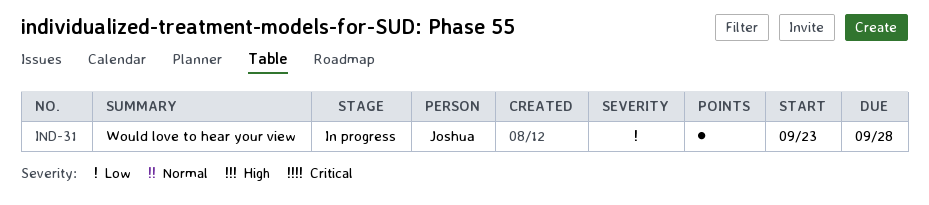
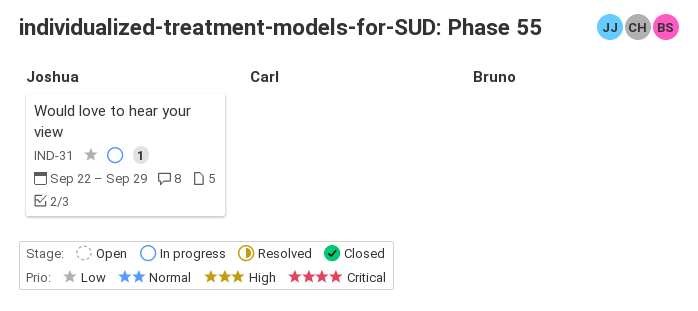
IND-31, start: Sep 23 -> Sep 22
IND-31, due: Sep 28 -> Sep 29

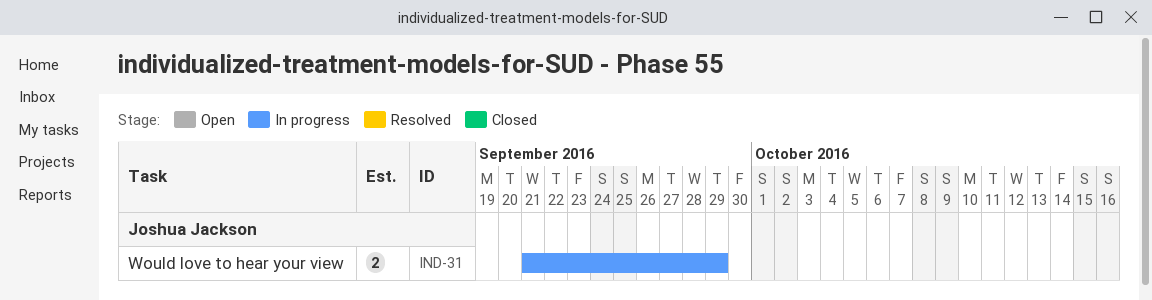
IND-31, estimate: 1 -> 2
IND-31, start: Sep 22 -> Sep 21

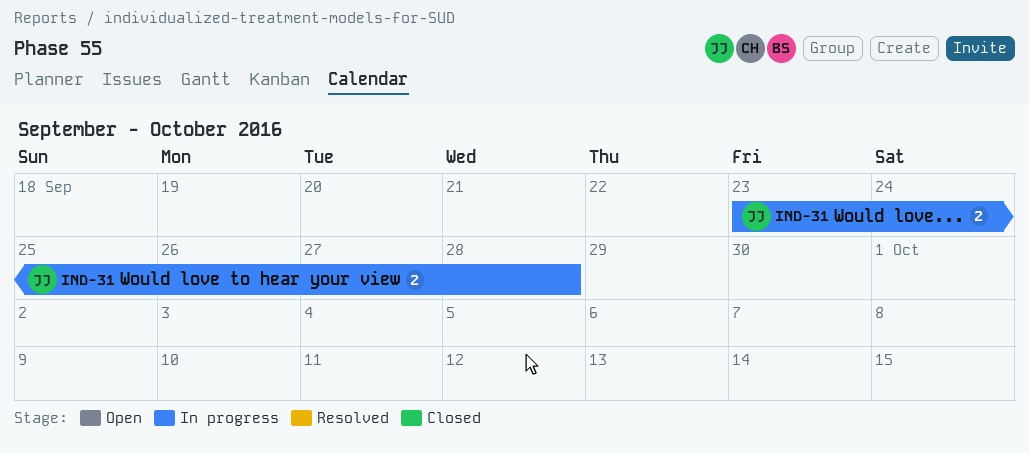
IND-31, start: Sep 21 -> Sep 23
IND-31, due: Sep 29 -> Sep 28

